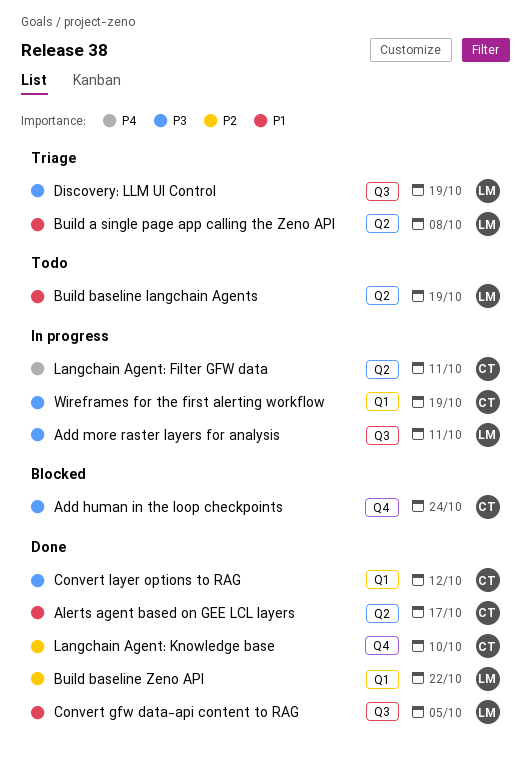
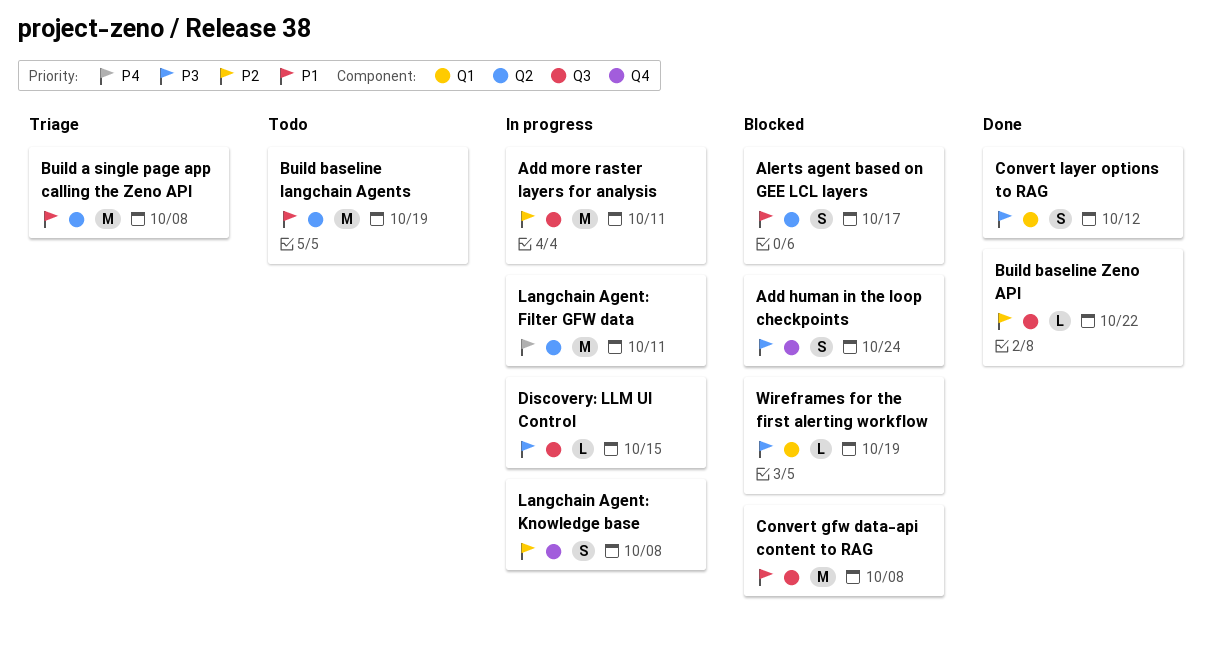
Add more raster layers for analysis, priority: P3 -> P2
Alerts agent based on GEE LCL layers, status: Done -> Blocked
Build baseline Zeno API, label: Q1 -> Q3
Convert gfw data-api content to RAG, status: Done -> Blocked
Convert gfw data-api content to RAG, due: Oct 5 -> Oct 8
Discovery: LLM UI Control, status: Triage -> In progress
Discovery: LLM UI Control, due: Oct 19 -> Oct 15
Langchain Agent: Knowledge base, status: Done -> In progress
Langchain Agent: Knowledge base, due: Oct 10 -> Oct 8
Wireframes for the first alerting workflow, status: In progress -> Blocked

